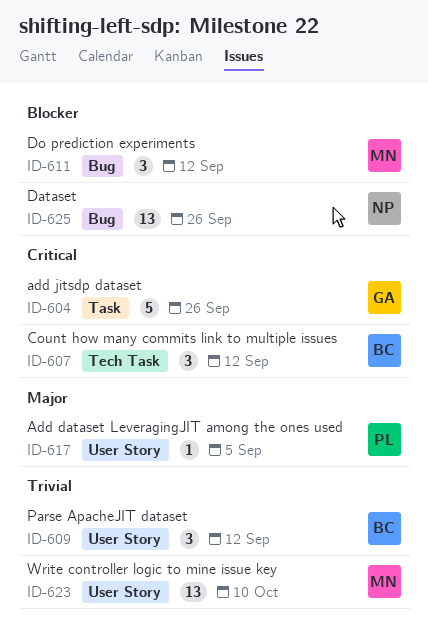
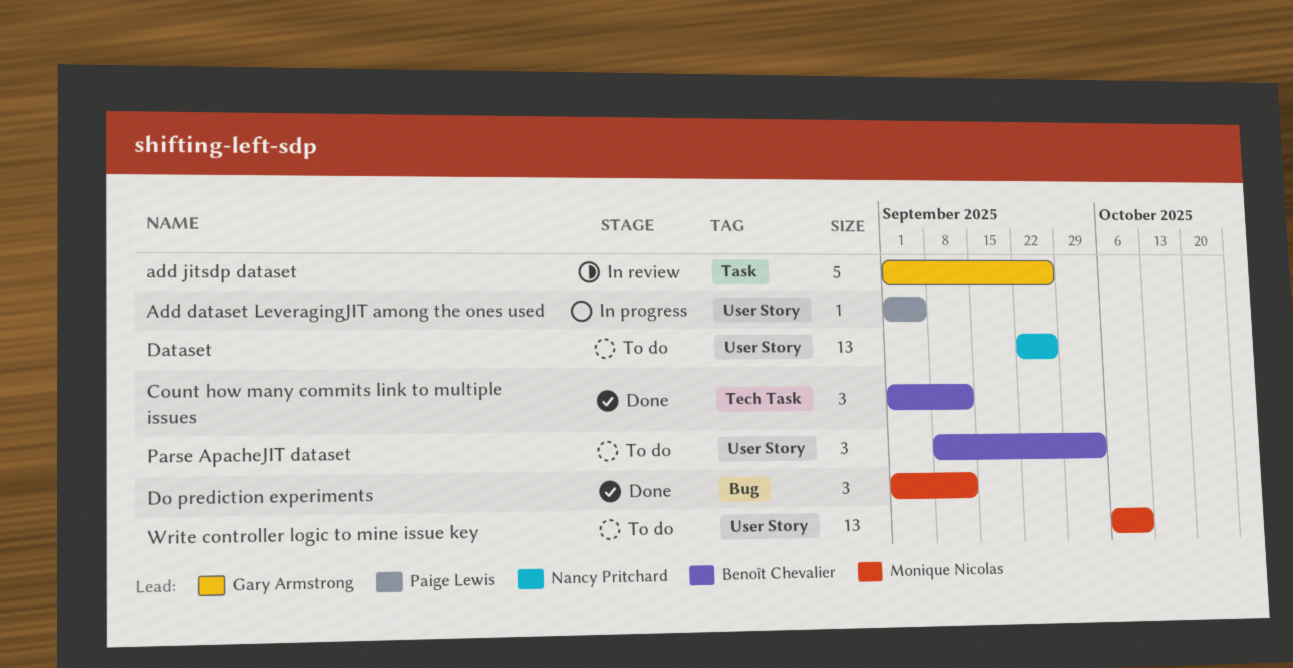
Dataset, label: Bug -> User Story
Parse ApacheJIT dataset, due: Sep 12 -> Oct 3

